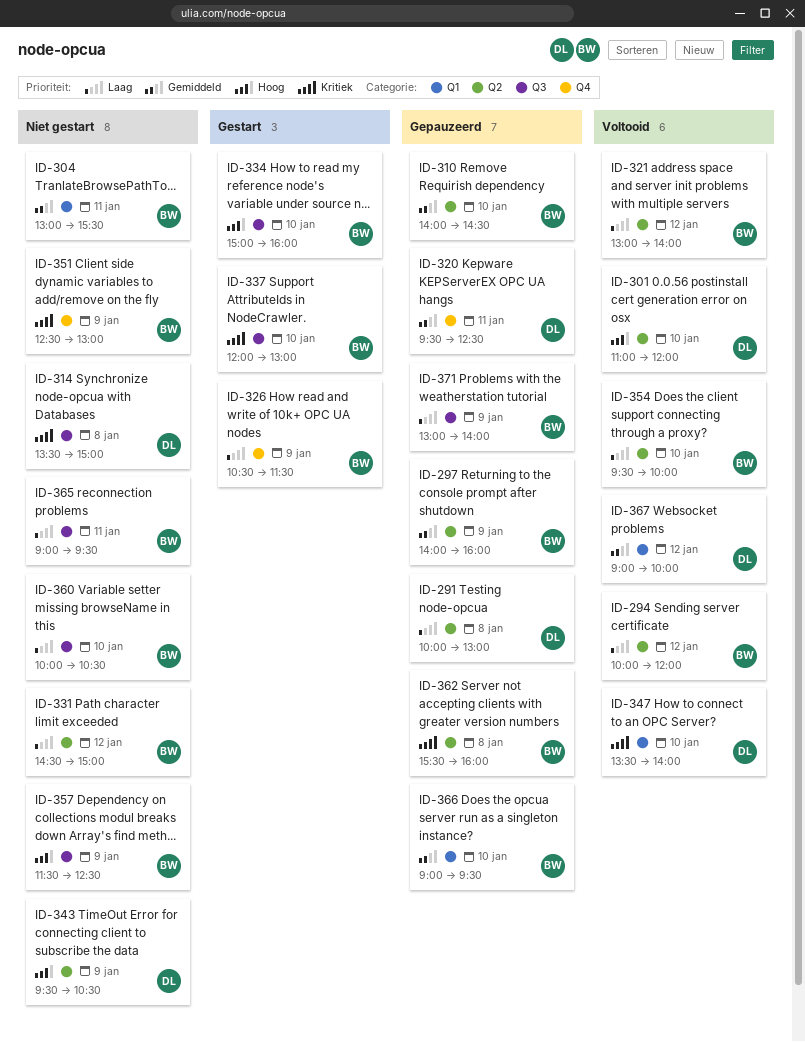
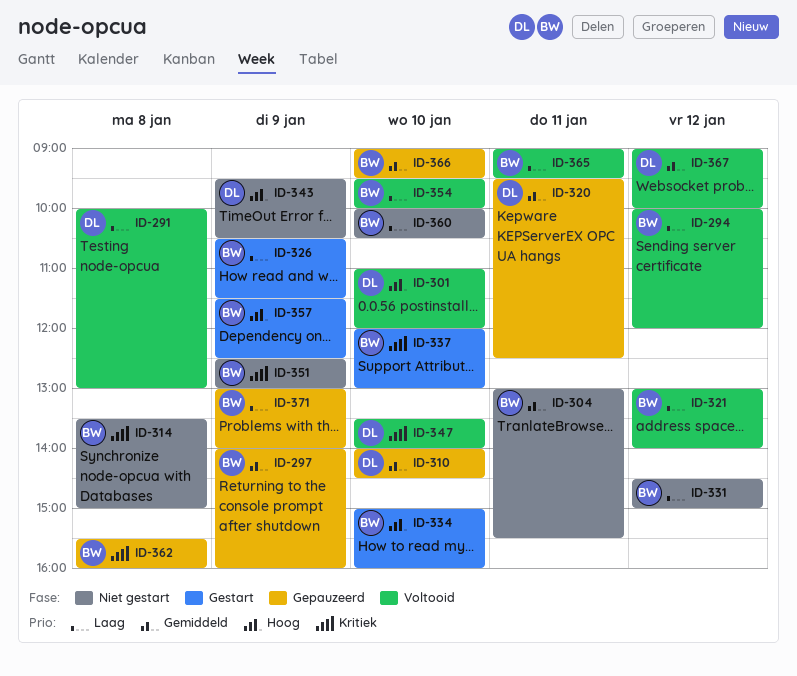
ID-291, status: Gepauzeerd -> Voltooid
ID-310, owner: BW -> DL
ID-314, owner: DL -> BW
ID-357, status: Niet gestart -> Gestart
ID-365, status: Niet gestart -> Voltooid

